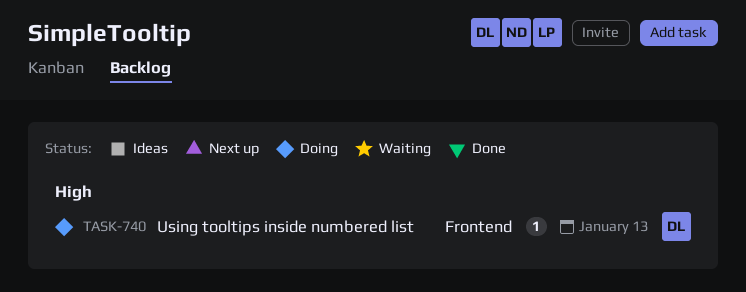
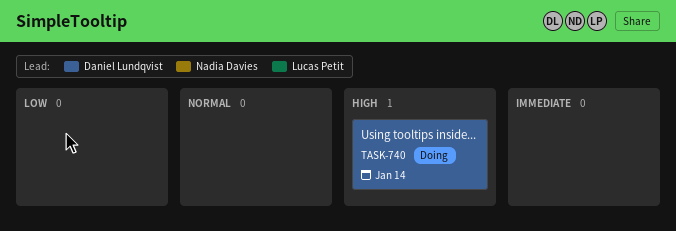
TASK-740, due: Jan 13 -> Jan 14

